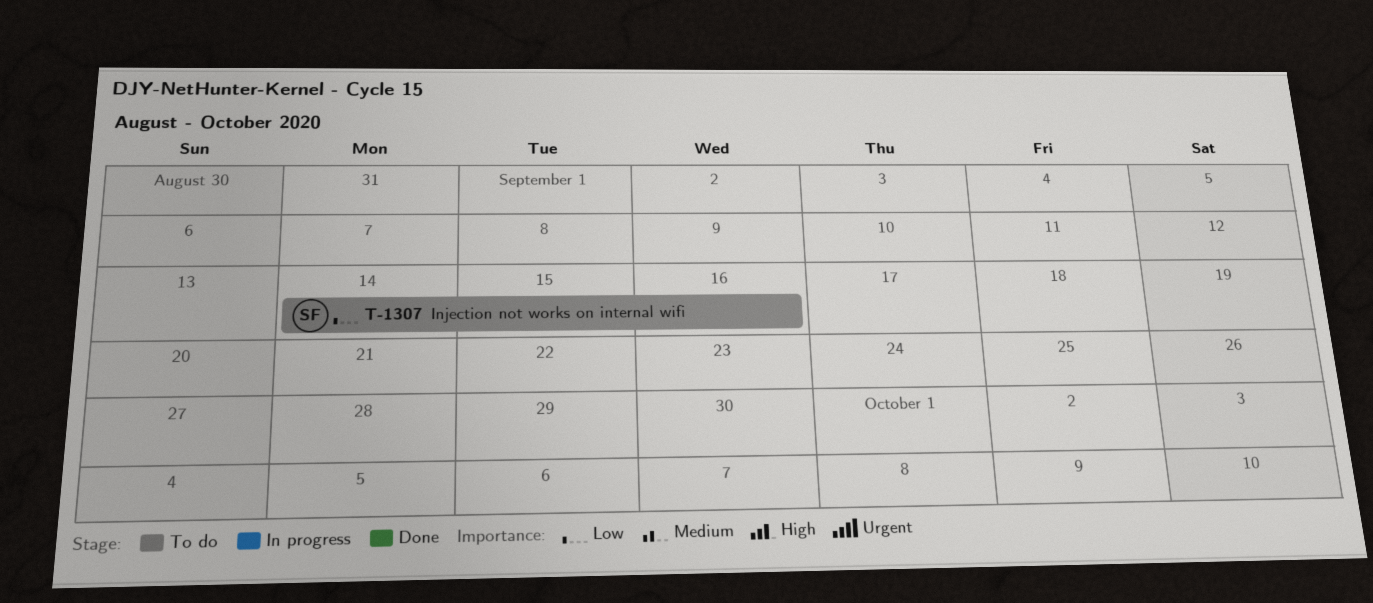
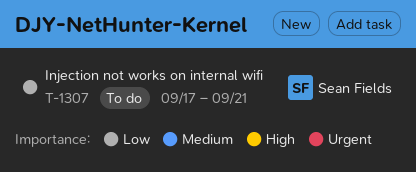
T-1307, start: Sep 14 -> Sep 17
T-1307, due: Sep 16 -> Sep 21

